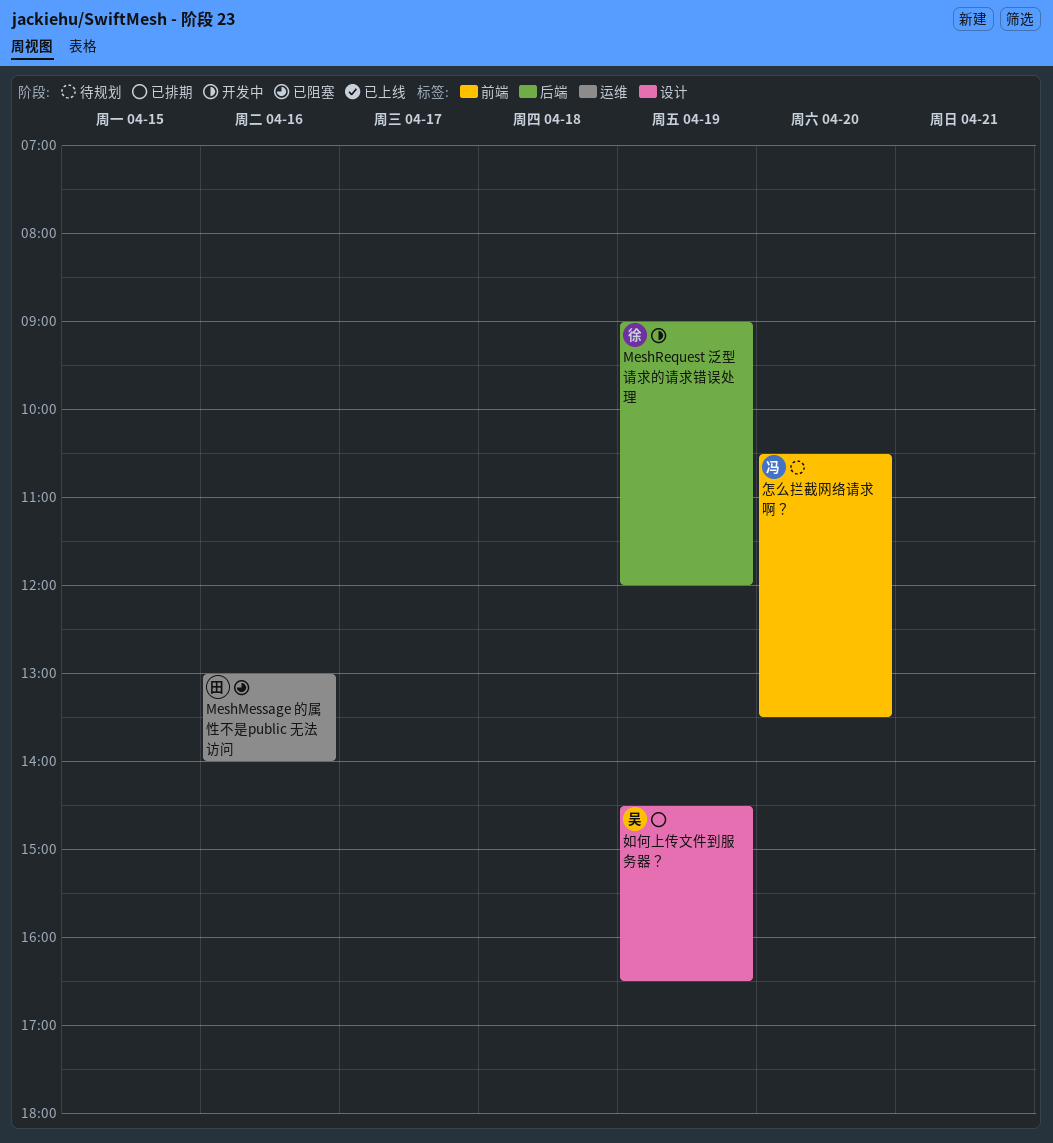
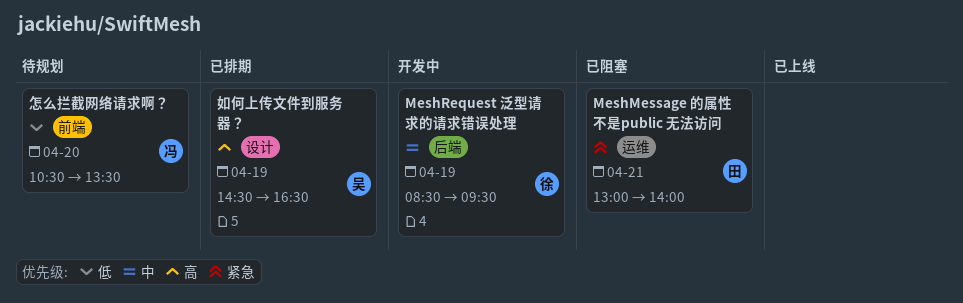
MeshMessage 的属性不是public 无法访问, day: Apr 16 -> Apr 21
MeshRequest 泛型请求的请求错误处理, begins: 09:00 -> 08:30
MeshRequest 泛型请求的请求错误处理, ends: 12:00 -> 09:30

